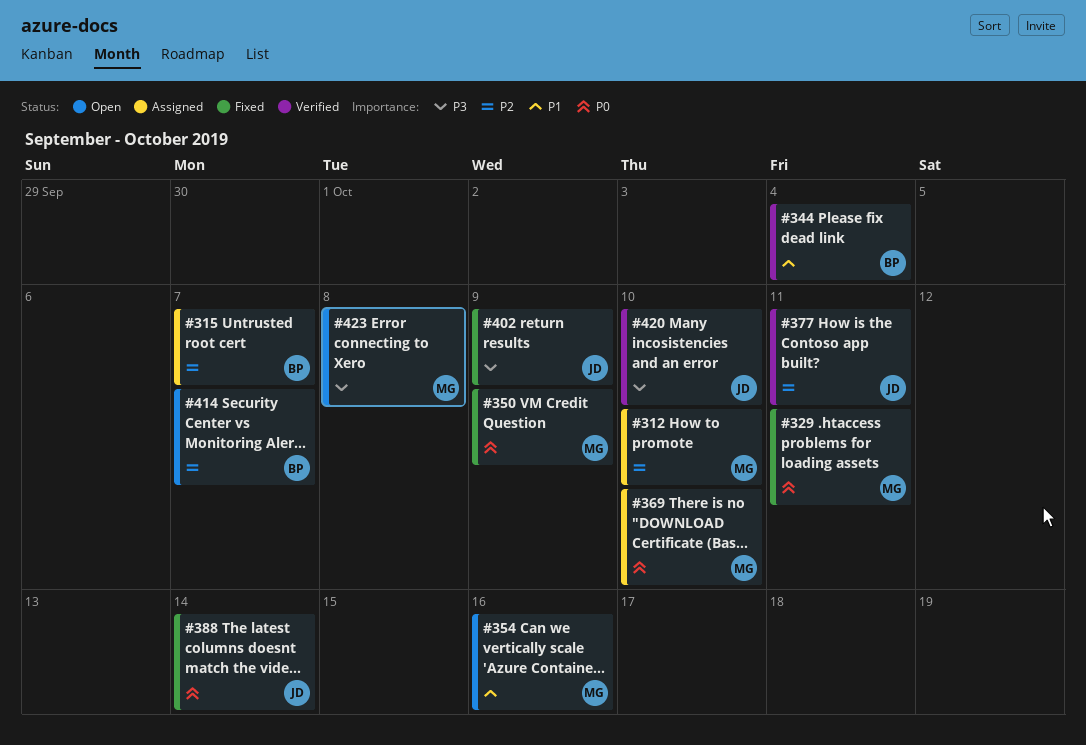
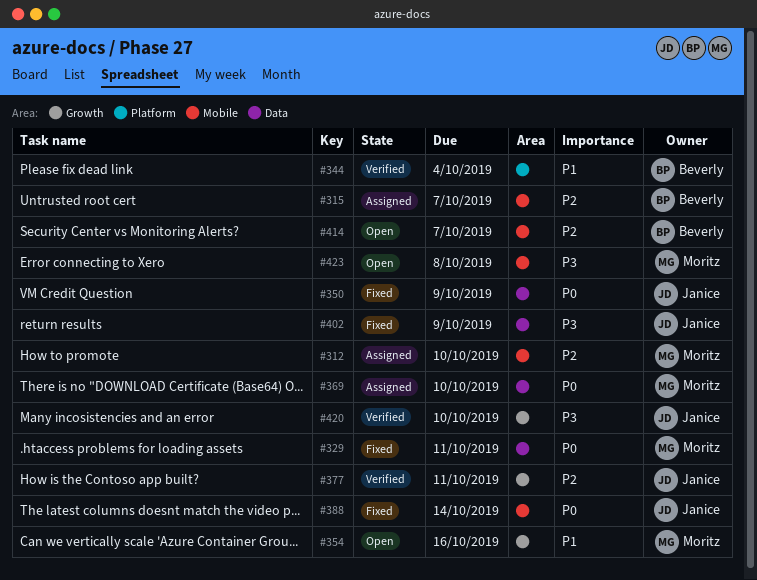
#350, owner: Moritz -> Janice

